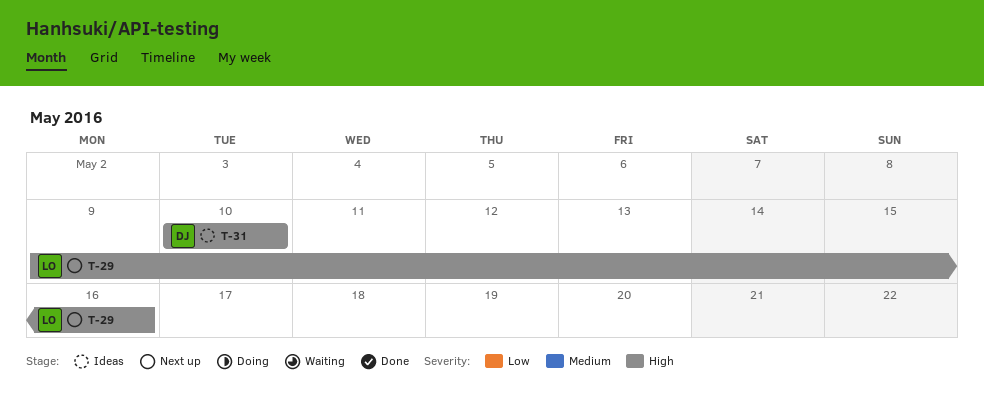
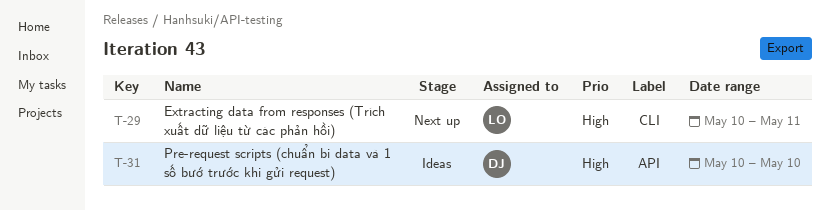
T-29, start: May 9 -> May 10
T-29, due: May 16 -> May 11

